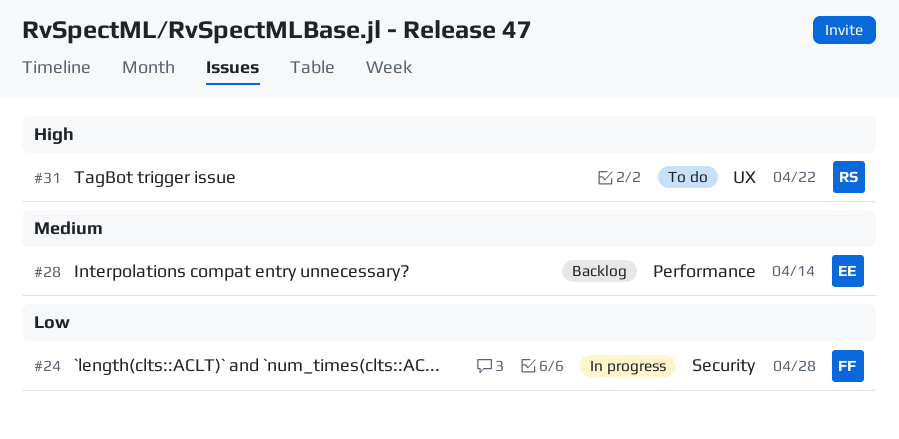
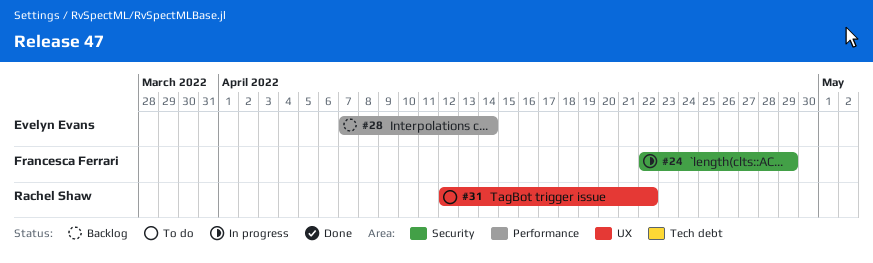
#24, due: Apr 28 -> Apr 29

